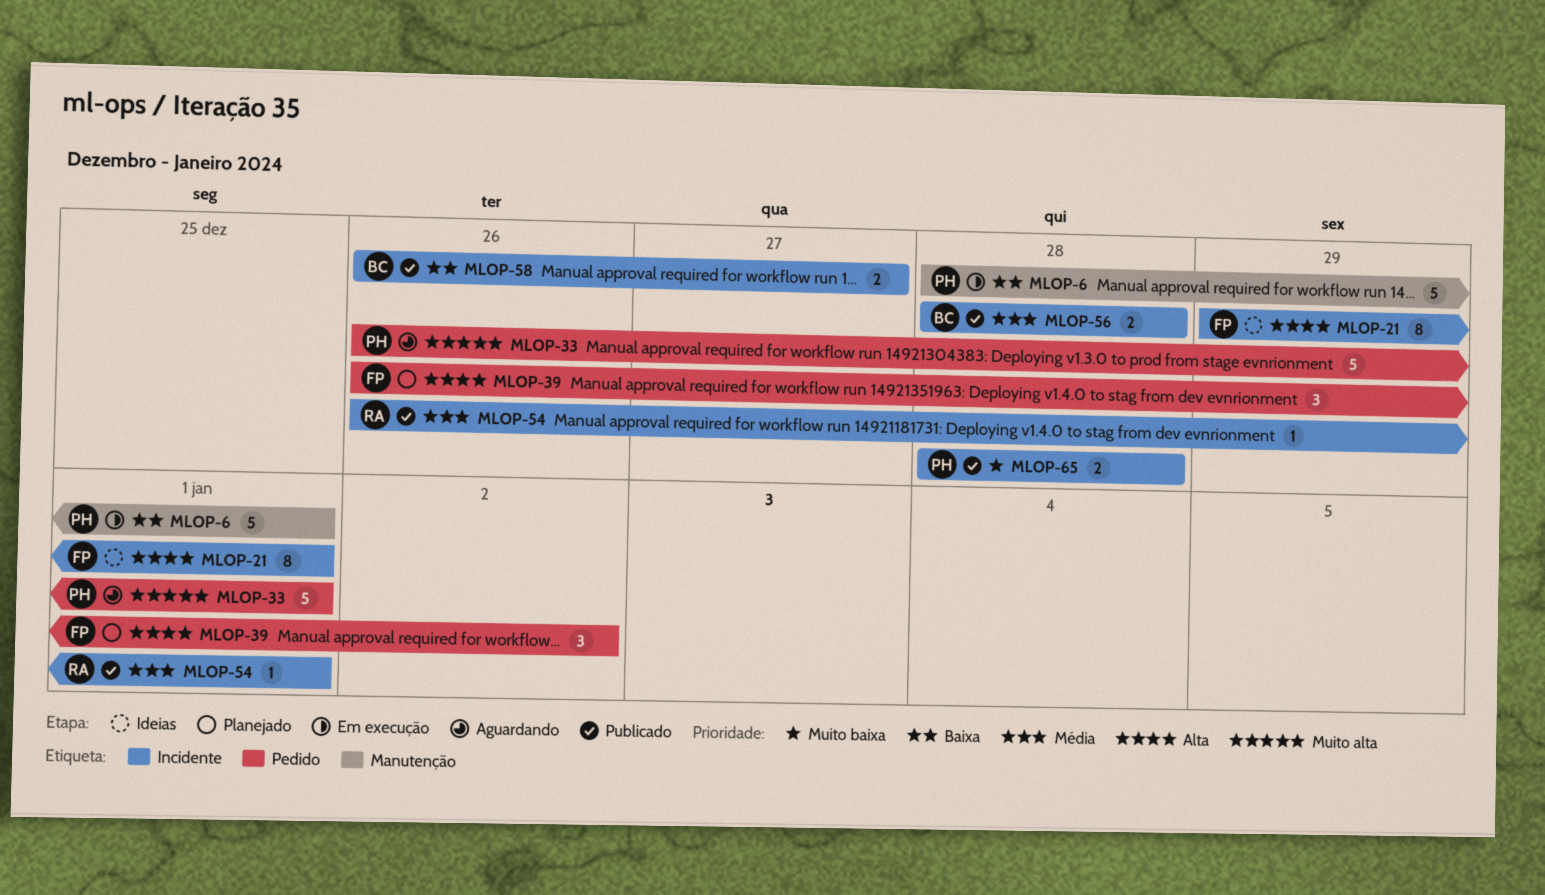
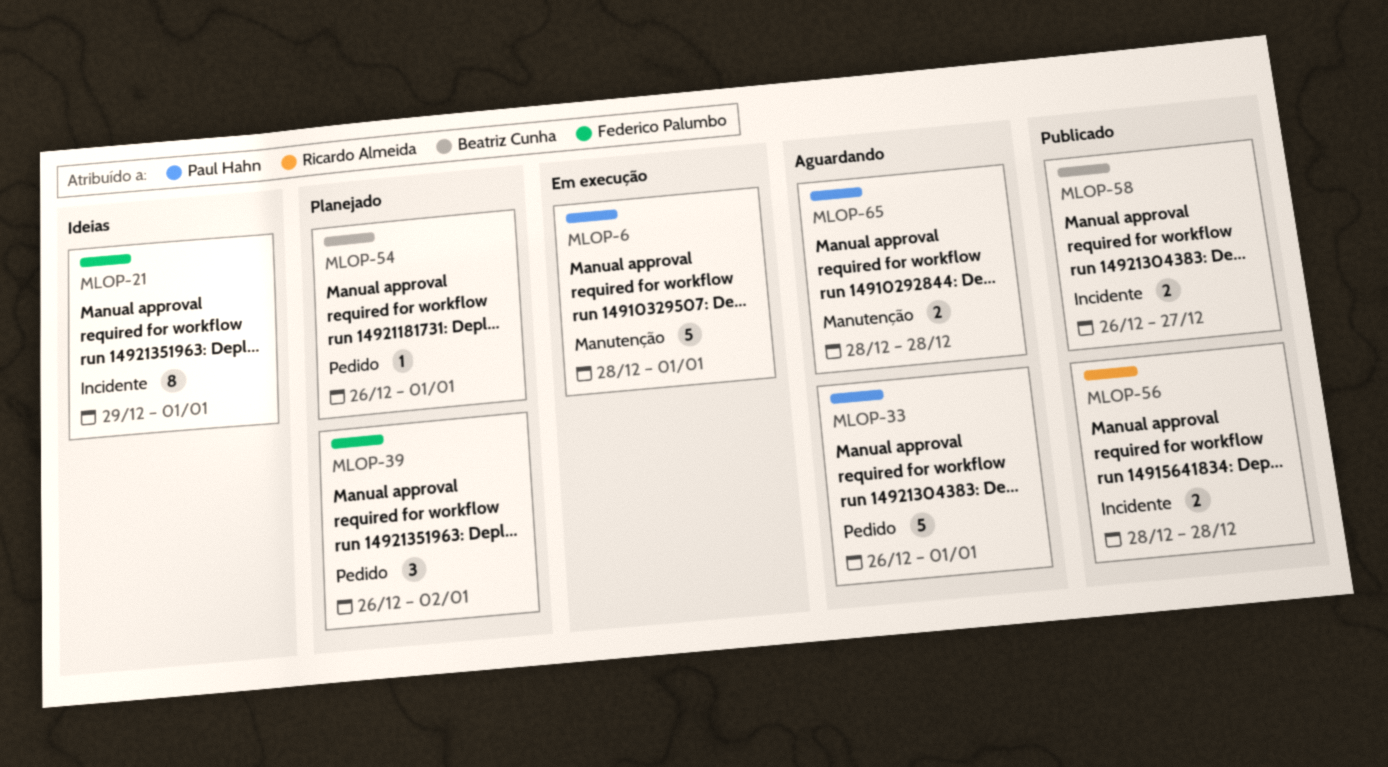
MLOP-54, status: Publicado -> Planejado
MLOP-54, owner: Ricardo Almeida -> Beatriz Cunha
MLOP-54, label: Incidente -> Pedido
MLOP-56, owner: Beatriz Cunha -> Ricardo Almeida
MLOP-65, status: Publicado -> Aguardando
MLOP-65, label: Incidente -> Manutenção

